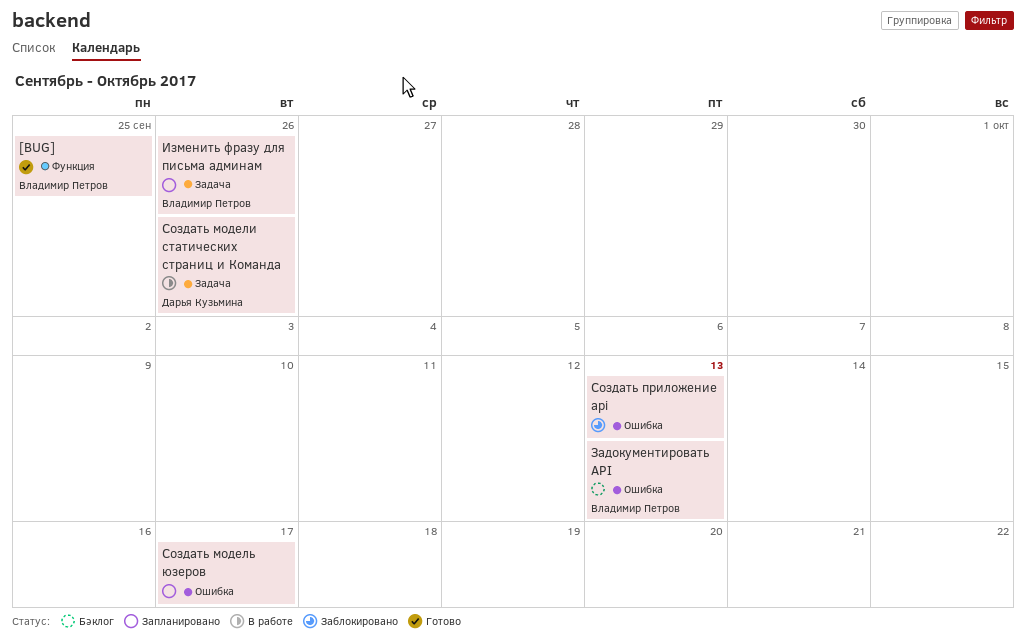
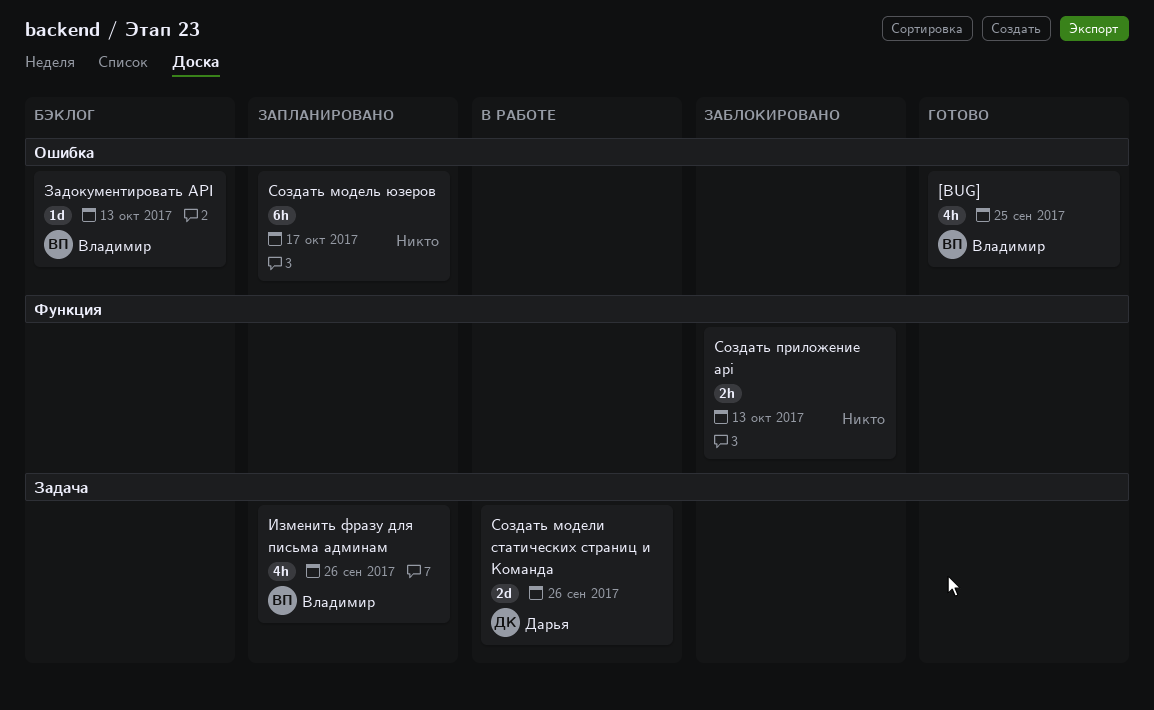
[BUG], label: Функция -> Ошибка
Создать приложение api, label: Ошибка -> Функция

